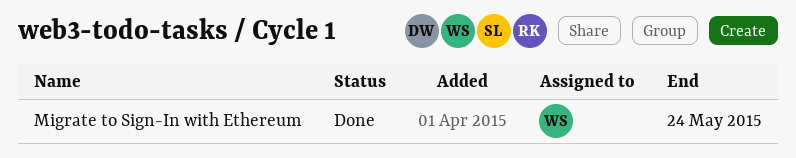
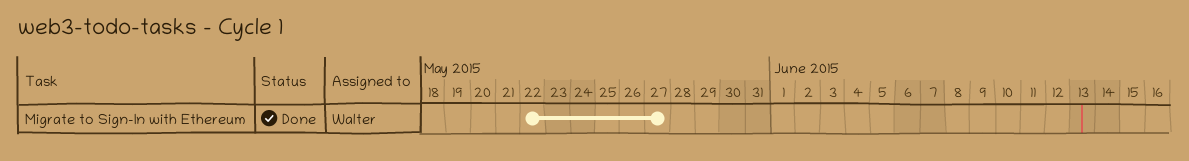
Migrate to Sign-In with Ethereum, due: May 24 -> May 27

